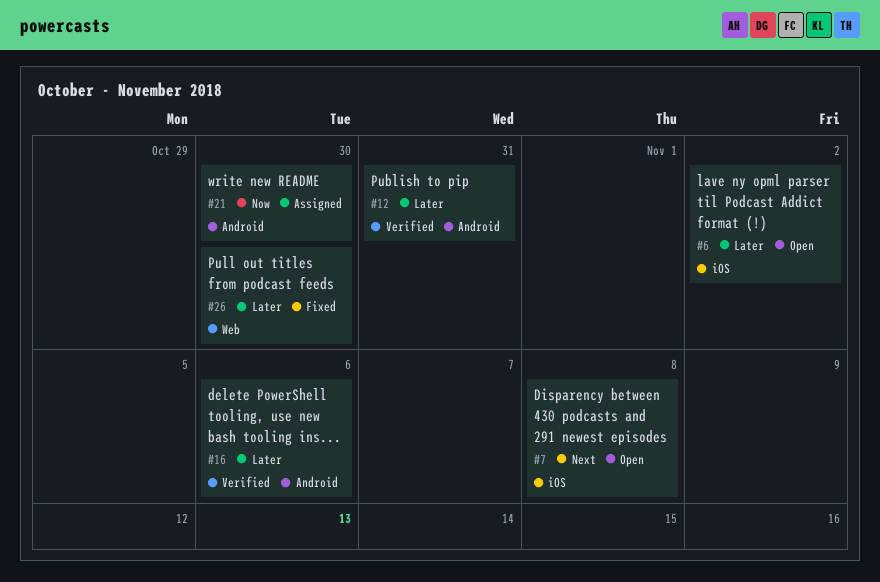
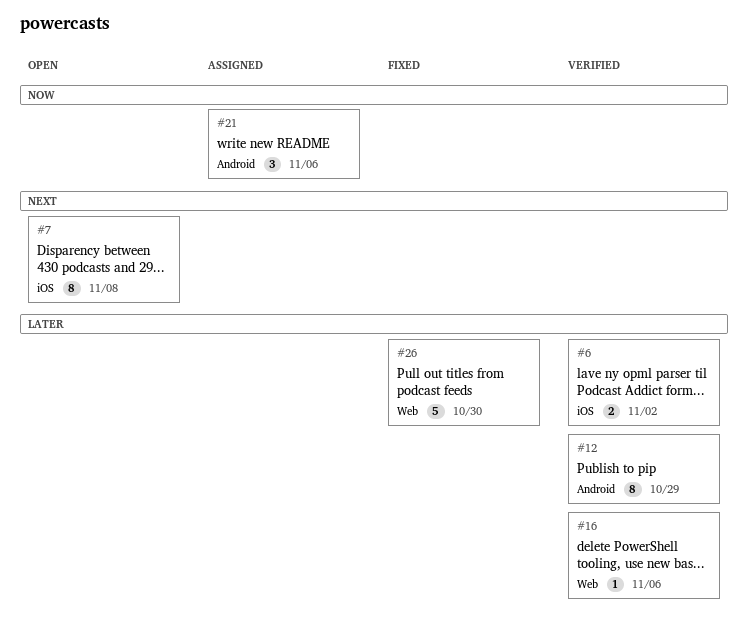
#6, status: Open -> Verified
#12, due: Oct 31 -> Oct 29
#16, label: Android -> Web
#21, due: Oct 30 -> Nov 6

